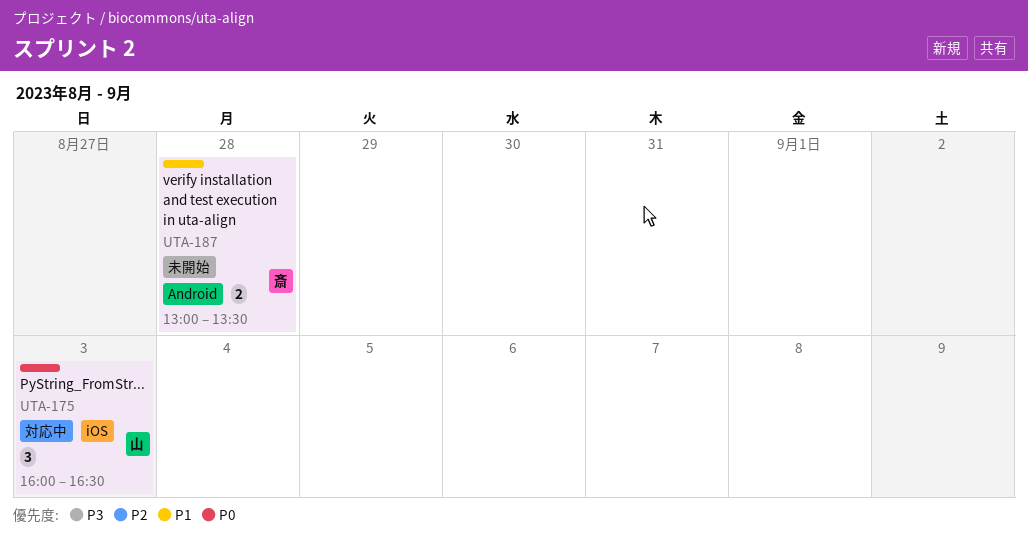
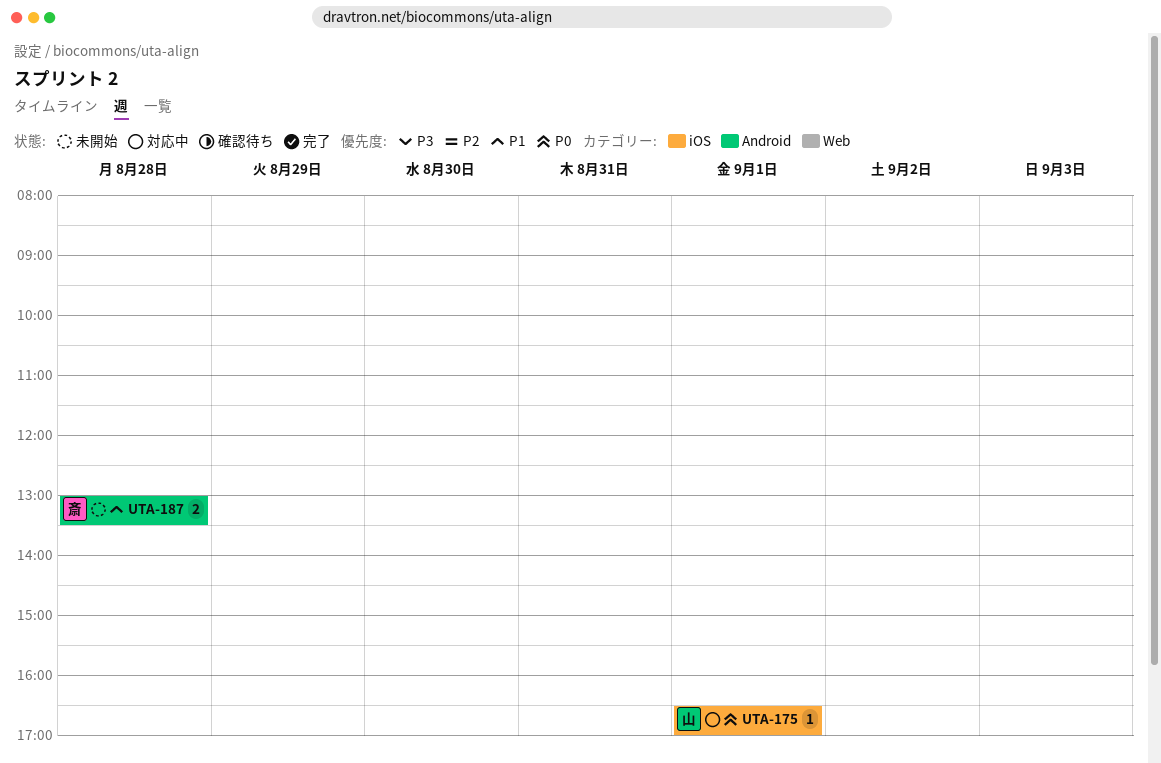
UTA-175, estimate: 3 -> 1
UTA-175, day: Sep 3 -> Sep 1
UTA-175, begins: 16:00 -> 16:30
UTA-175, ends: 16:30 -> 17:00

